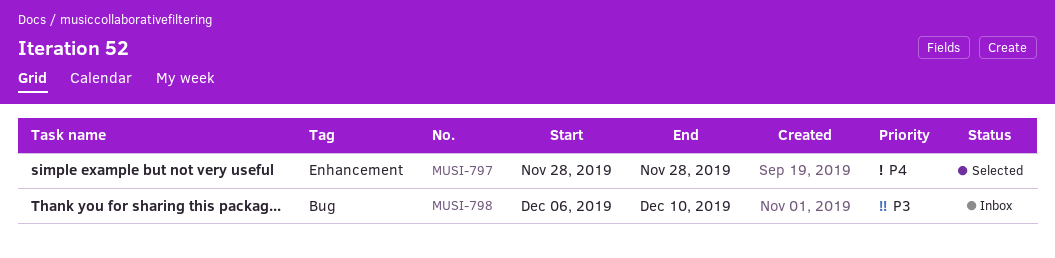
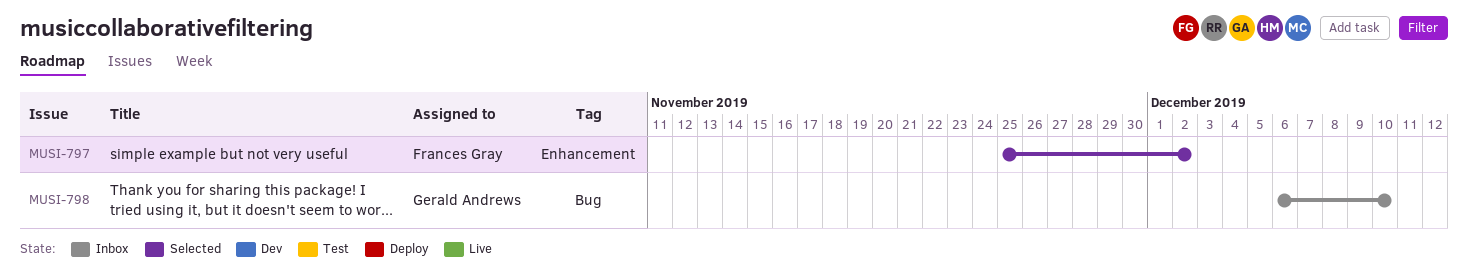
MUSI-797, start: Nov 28 -> Nov 25
MUSI-797, due: Nov 28 -> Dec 2

